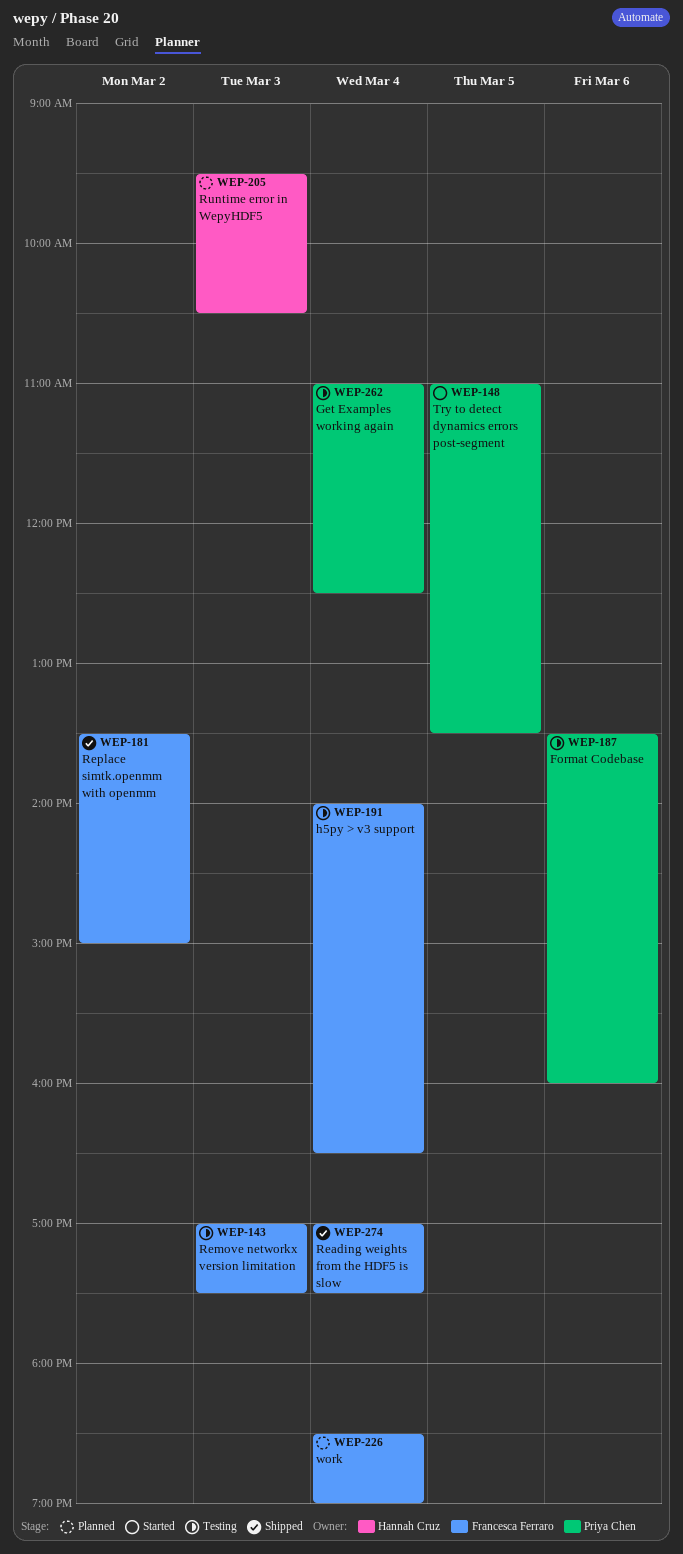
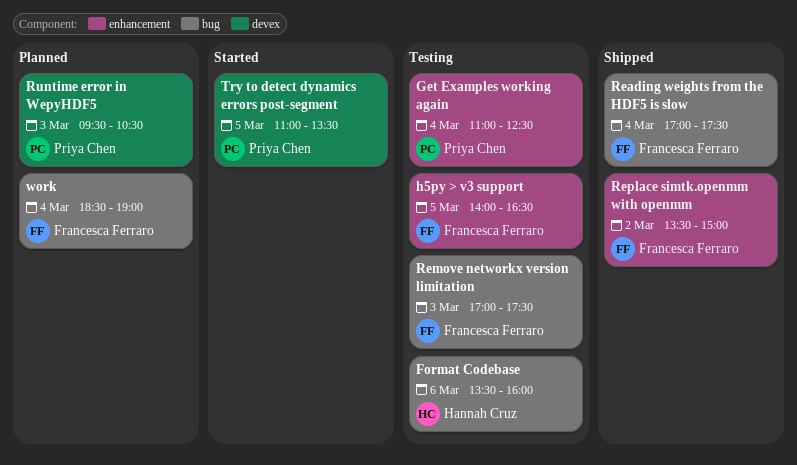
Format Codebase, owner: Priya Chen -> Hannah Cruz
h5py > v3 support, day: Mar 4 -> Mar 5
Runtime error in WepyHDF5, owner: Hannah Cruz -> Priya Chen

